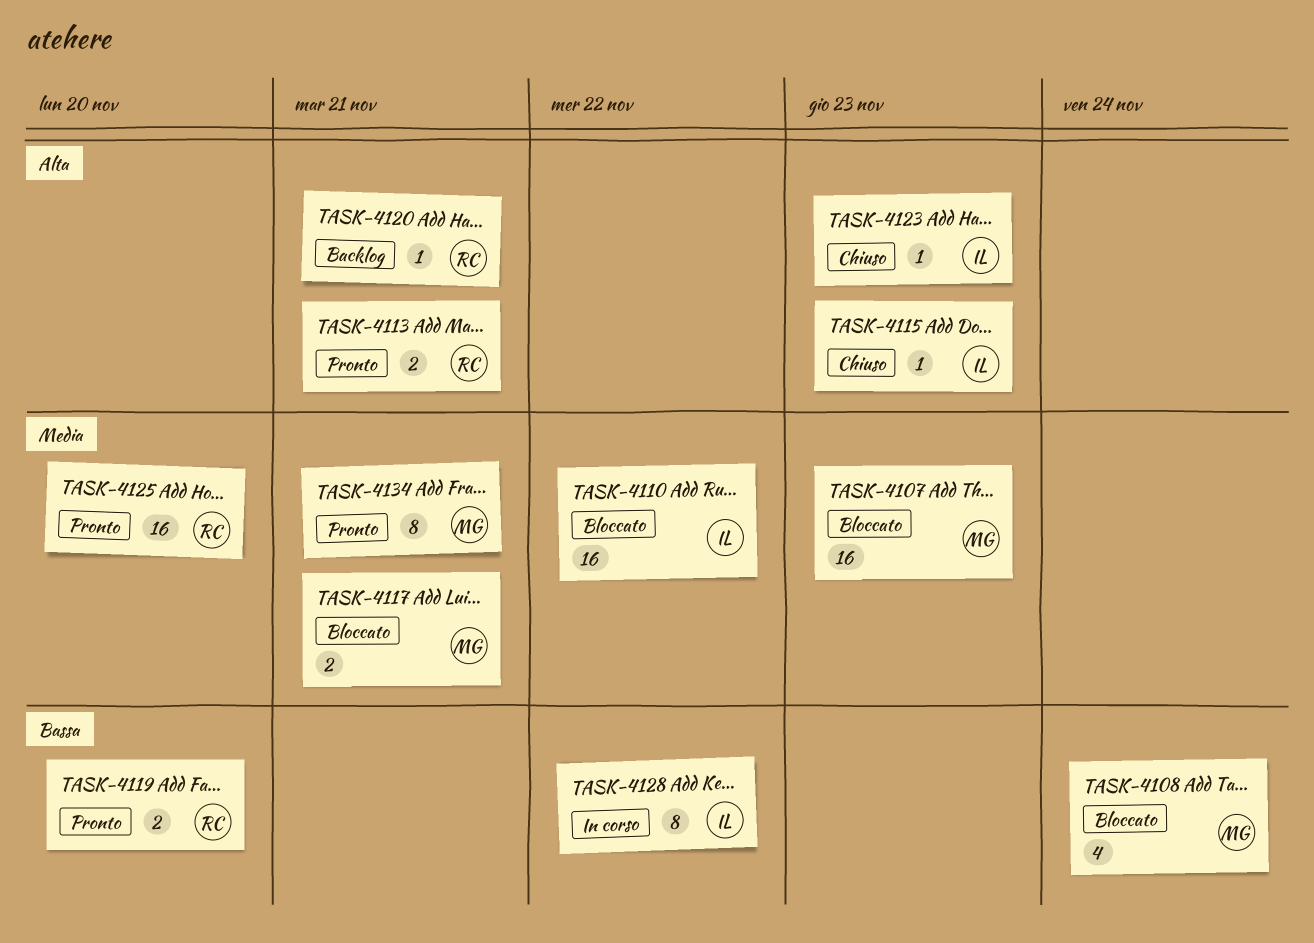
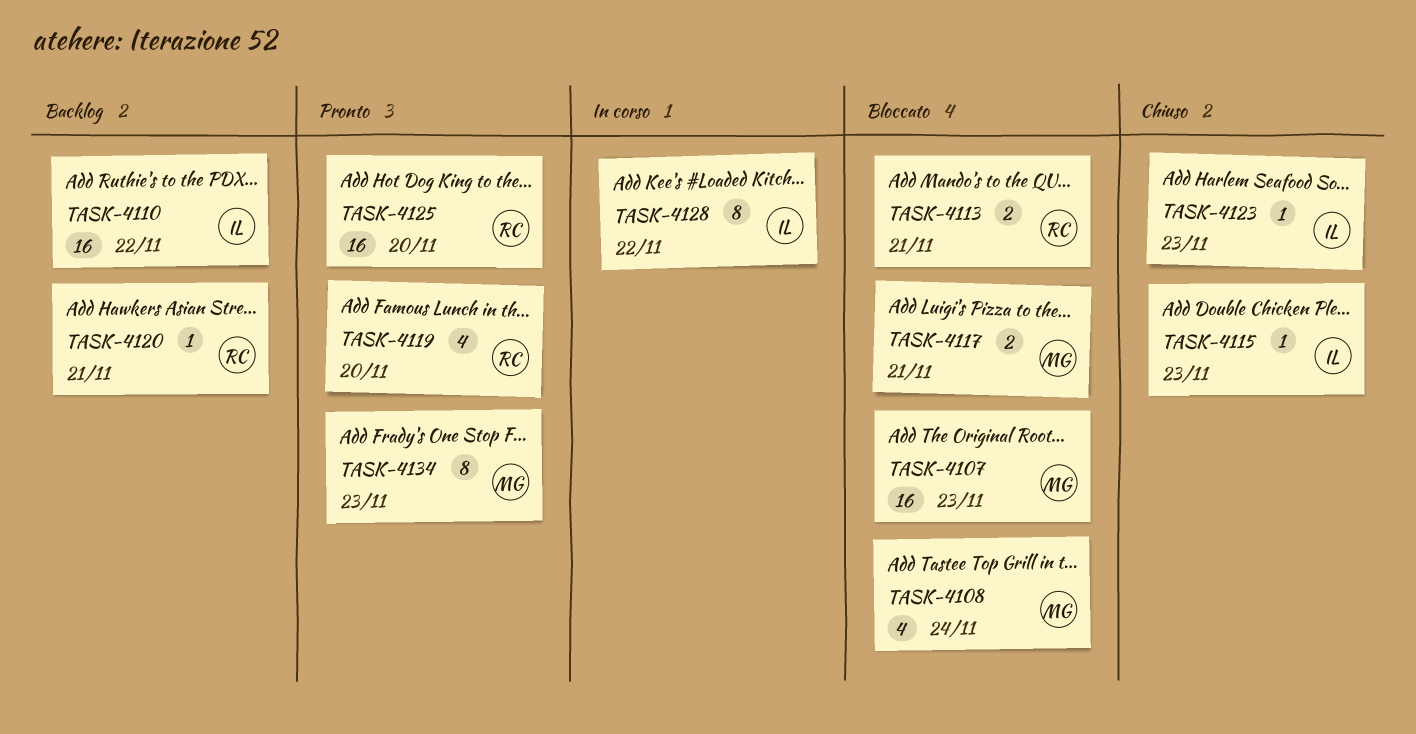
TASK-4110, status: Bloccato -> Backlog
TASK-4113, status: Pronto -> Bloccato
TASK-4119, estimate: 2 -> 4
TASK-4134, due: Nov 21 -> Nov 23

